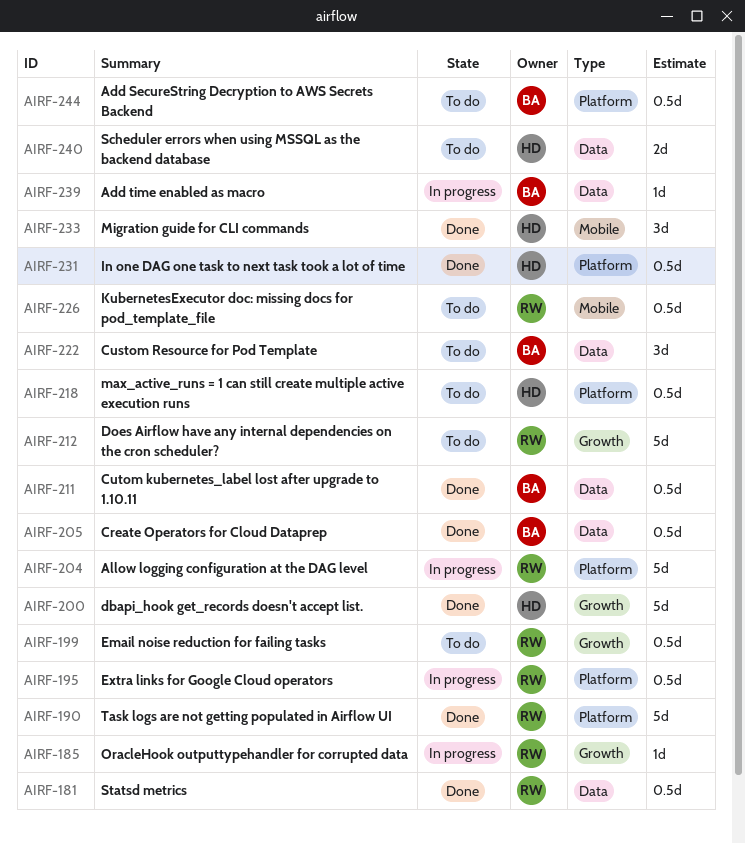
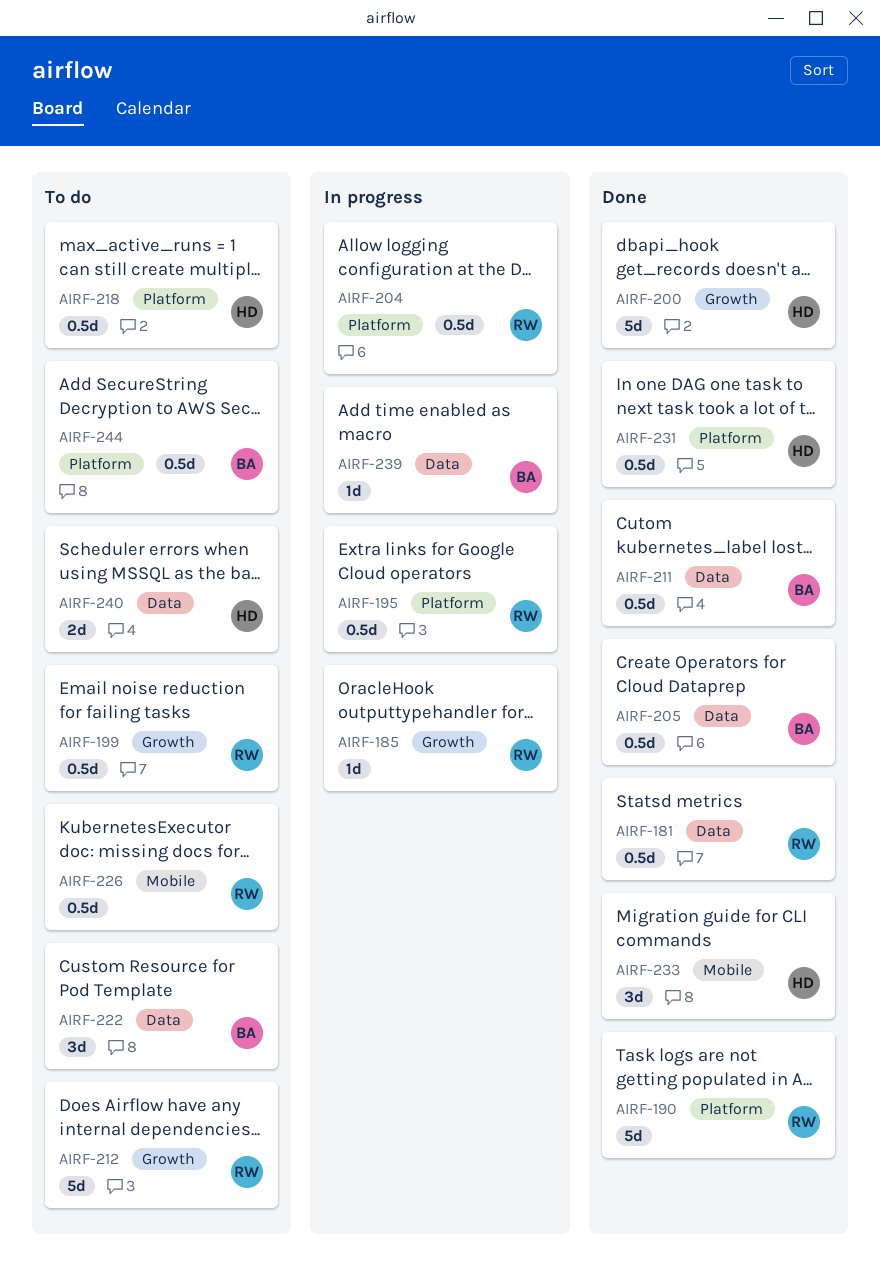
AIRF-204, estimate: 5d -> 0.5d

